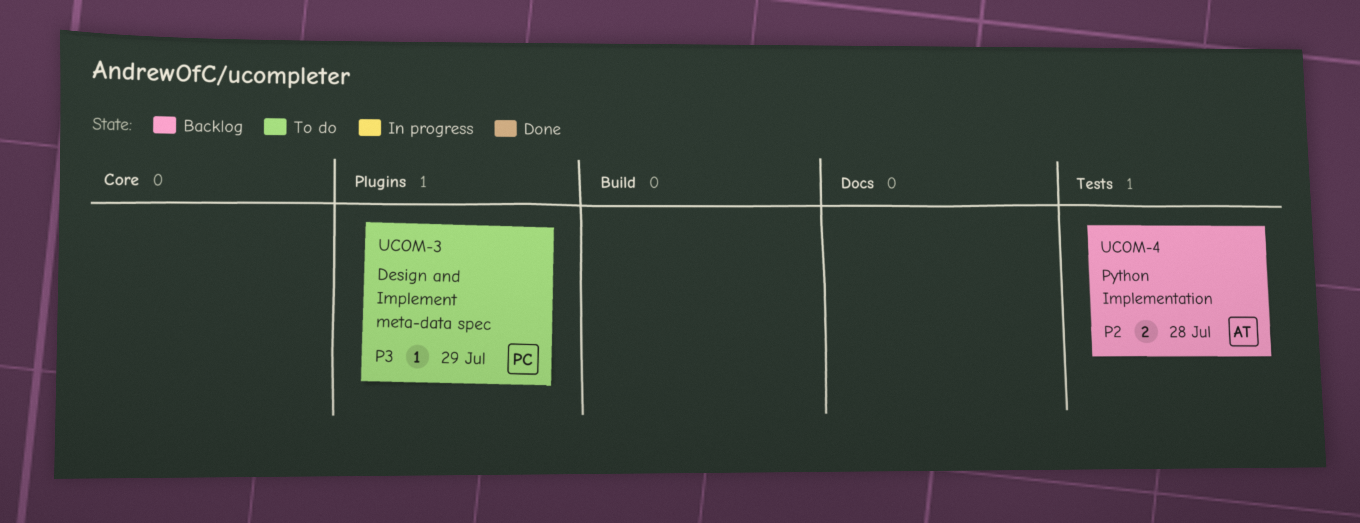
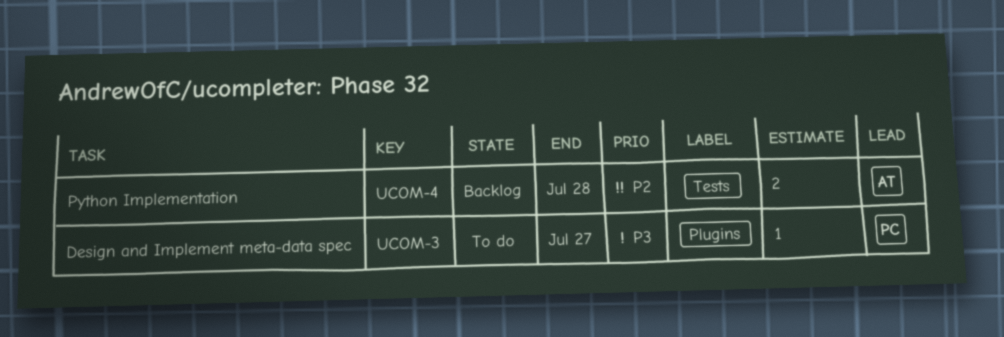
UCOM-3, due: Jul 29 -> Jul 27

